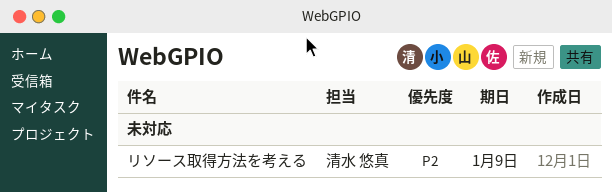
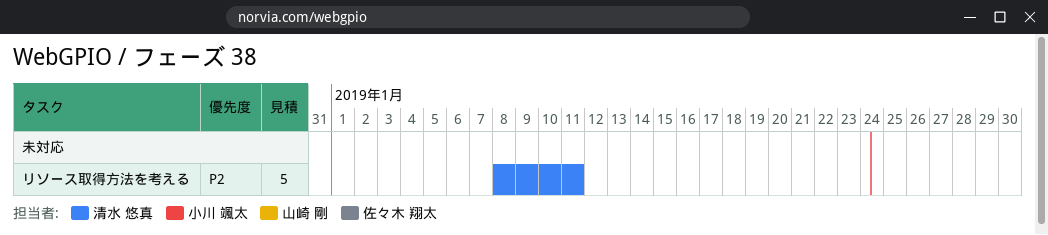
リソース取得方法を考える, due: Jan 9 -> Jan 11

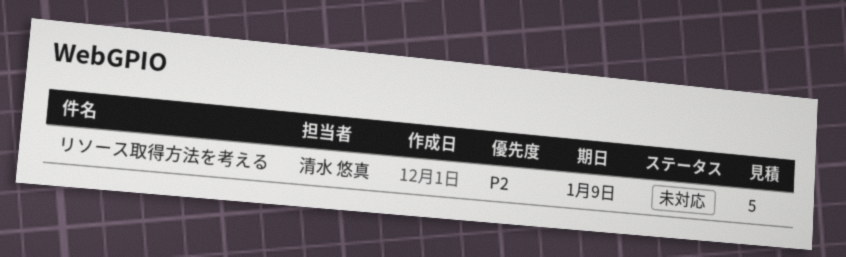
リソース取得方法を考える, due: Jan 11 -> Jan 9

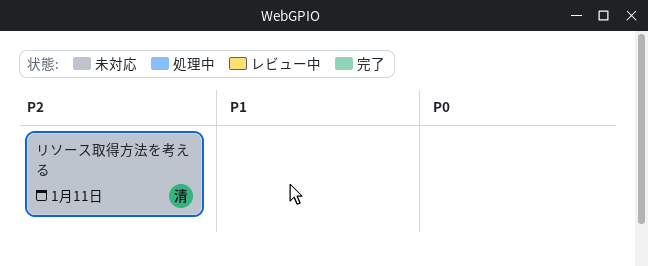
リソース取得方法を考える, due: Jan 9 -> Jan 11

